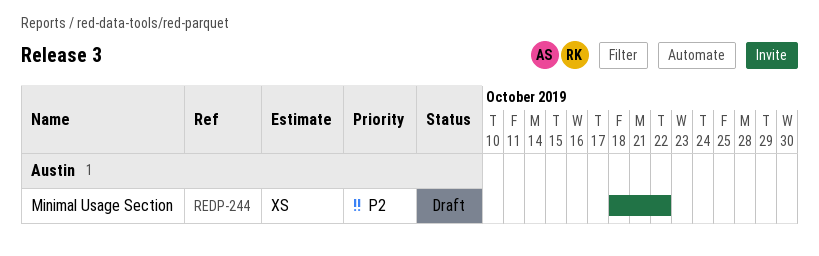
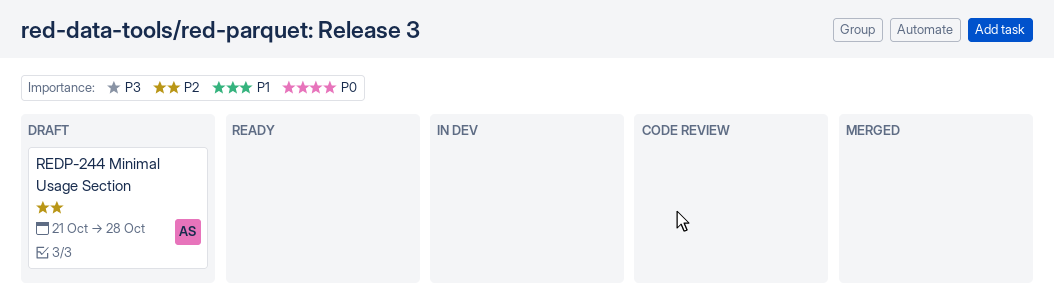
REDP-244, start: Oct 18 -> Oct 21
REDP-244, due: Oct 22 -> Oct 28

